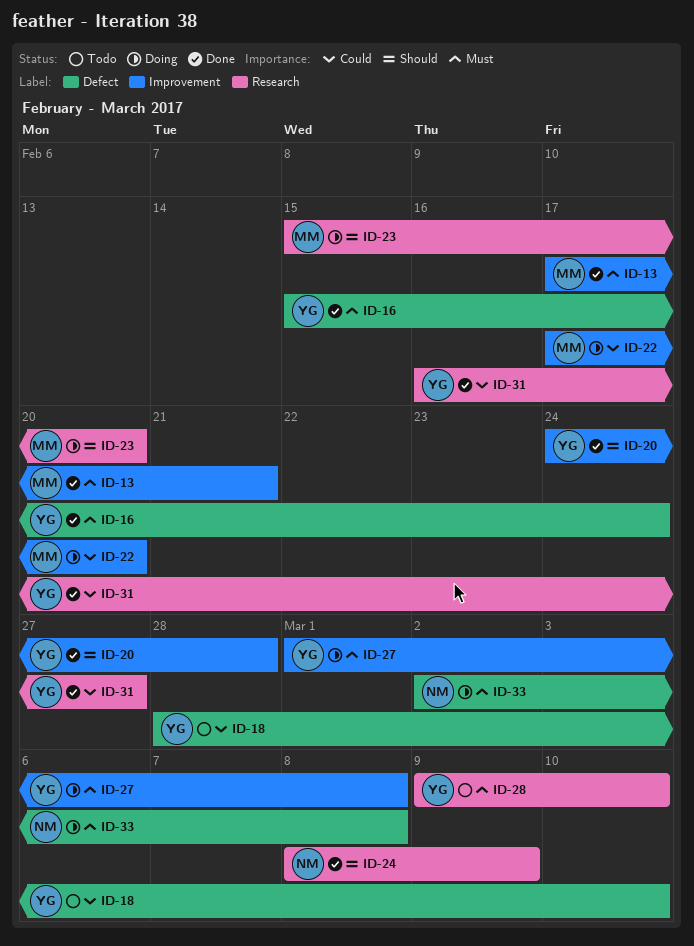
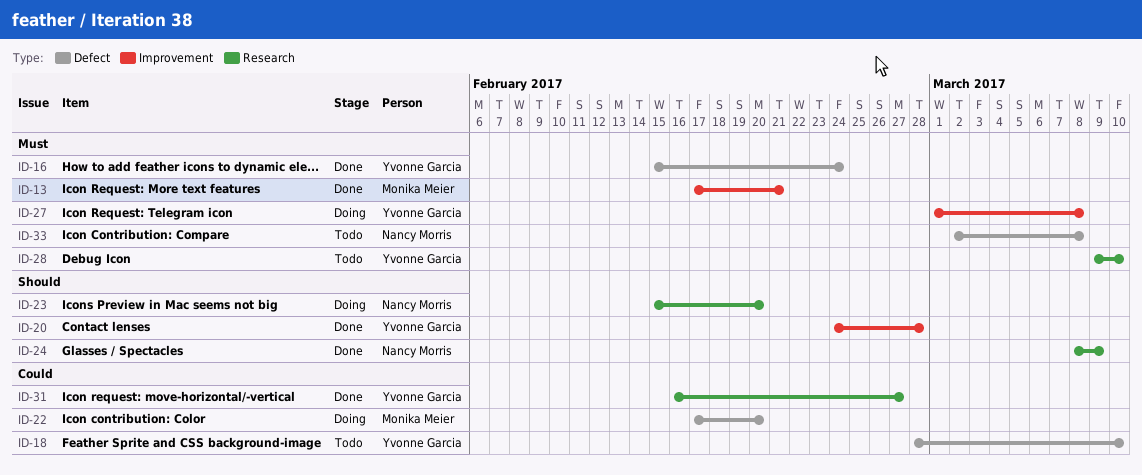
ID-22, label: Improvement -> Defect
ID-23, owner: Monika Meier -> Nancy Morris
ID-33, status: Doing -> Todo

